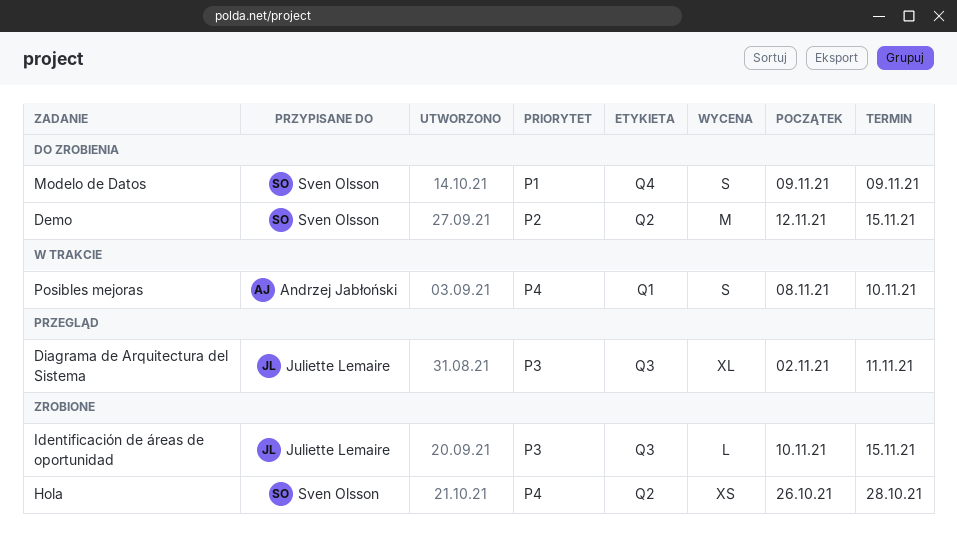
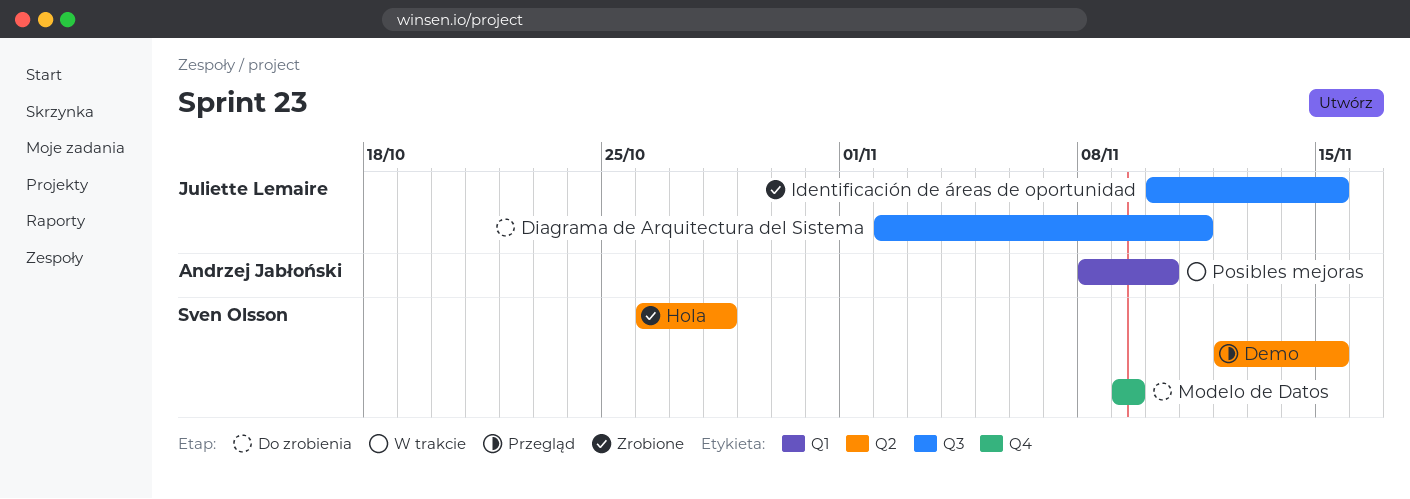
Demo, status: Do zrobienia -> Przegląd
Diagrama de Arquitectura del Sistema, status: Przegląd -> Do zrobienia

